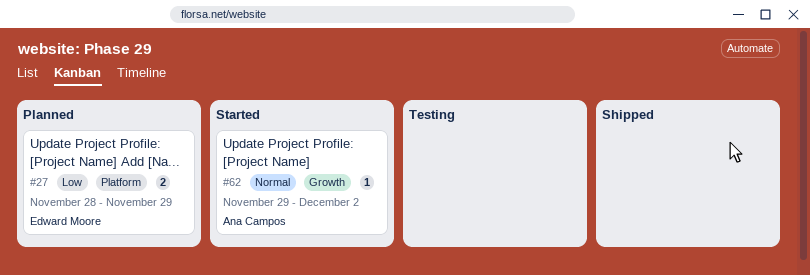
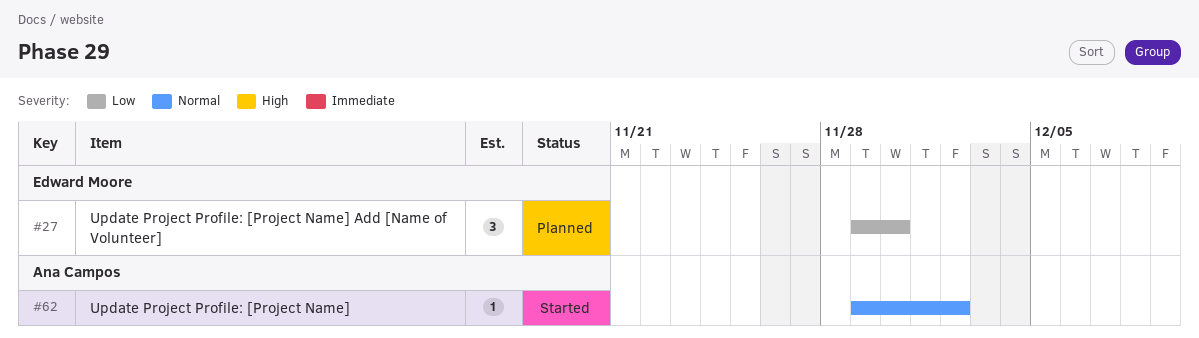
#27, estimate: 2 -> 3
#27, start: Nov 28 -> Nov 29
#27, due: Nov 29 -> Nov 30

